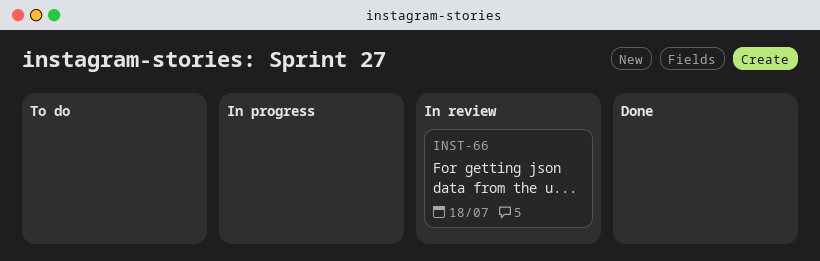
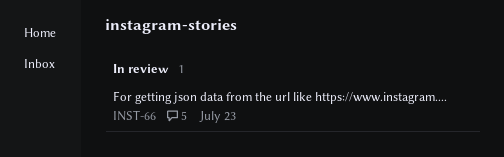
INST-66, due: Jul 18 -> Jul 23

